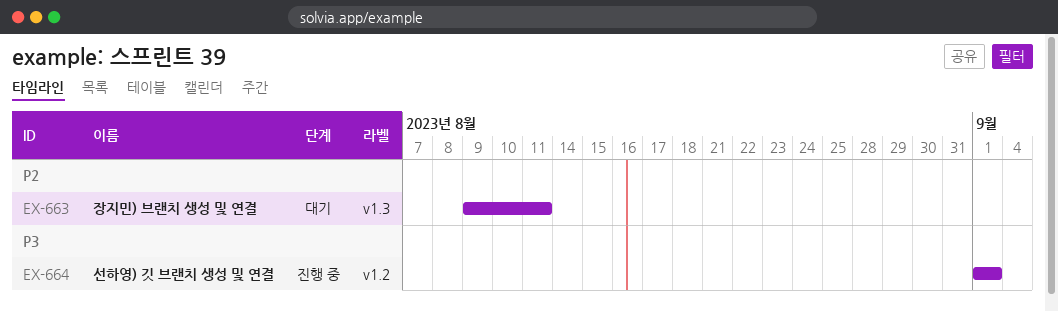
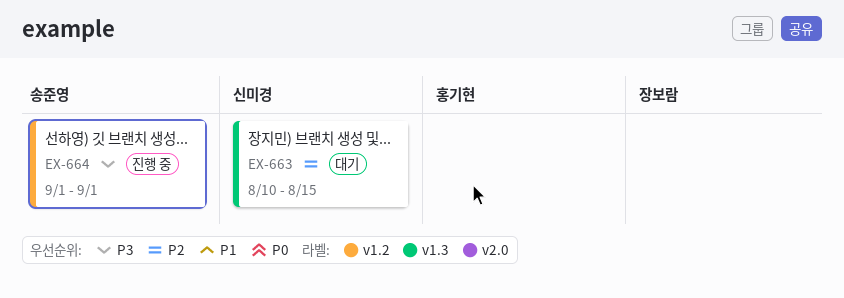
EX-663, start: Aug 9 -> Aug 10
EX-663, due: Aug 11 -> Aug 15

